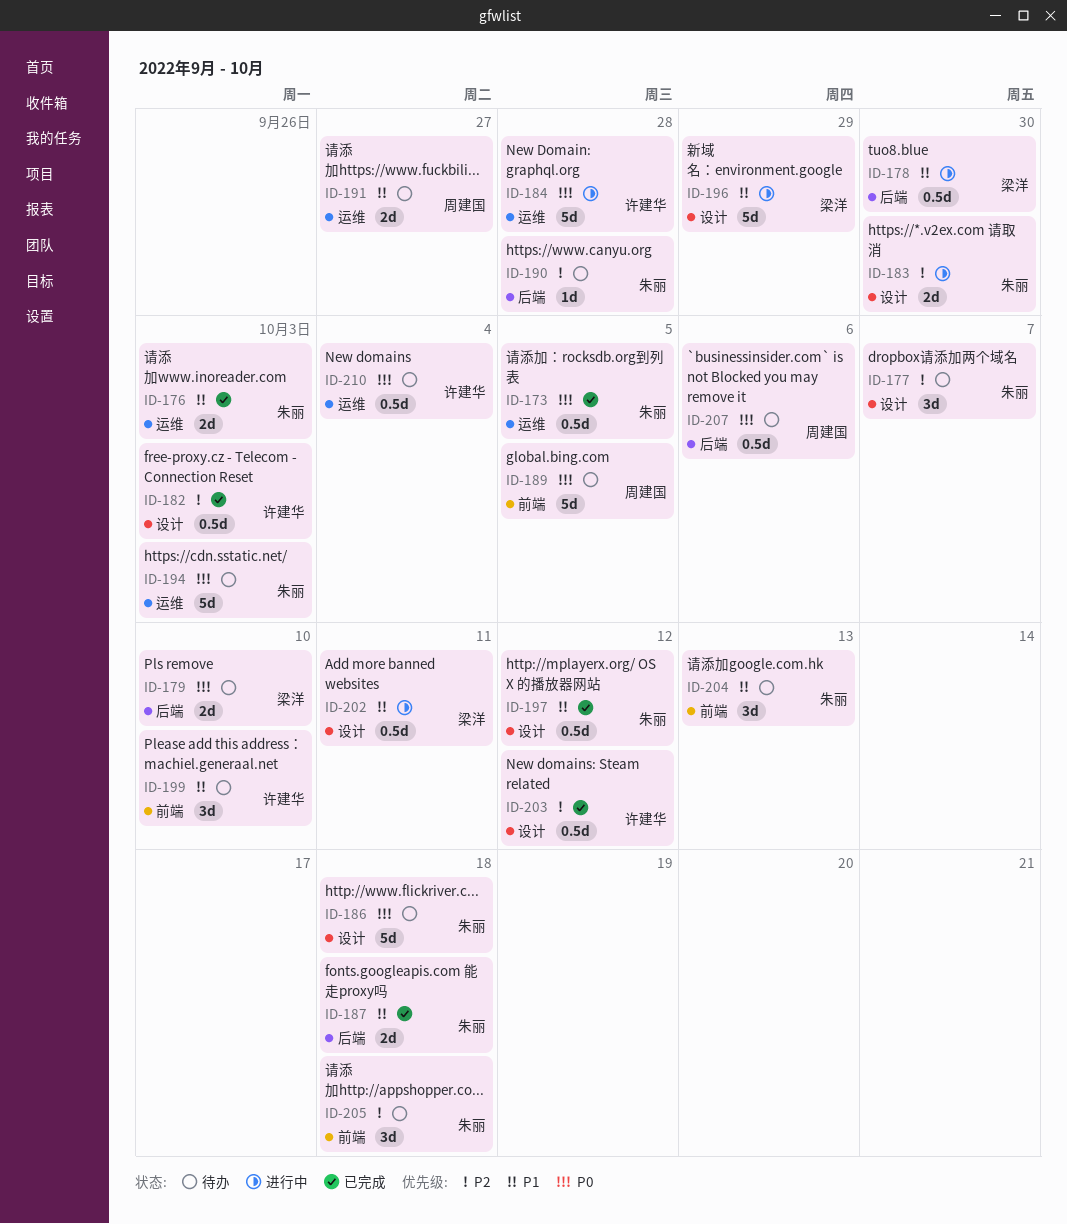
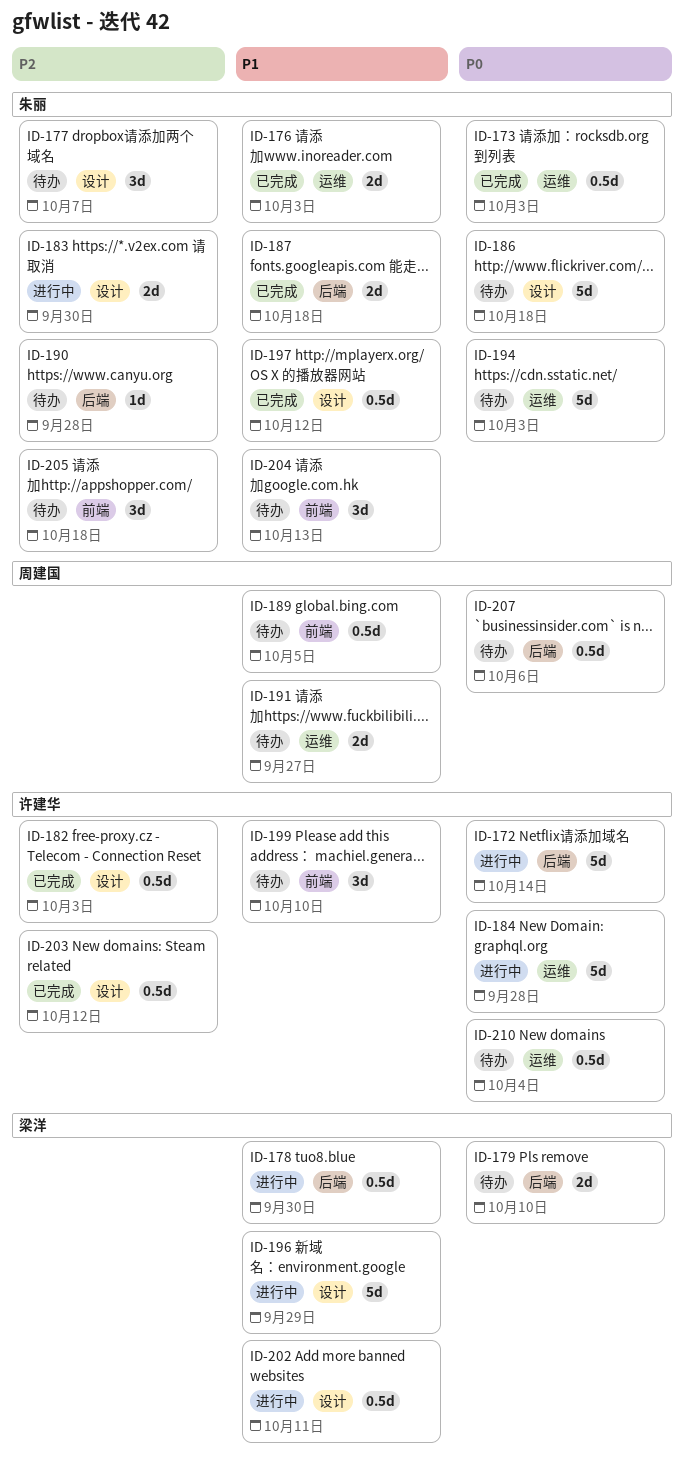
ID-172: none -> present
ID-173, due: Oct 5 -> Oct 3
ID-189, priority: P0 -> P1
ID-189, estimate: 5d -> 0.5d

